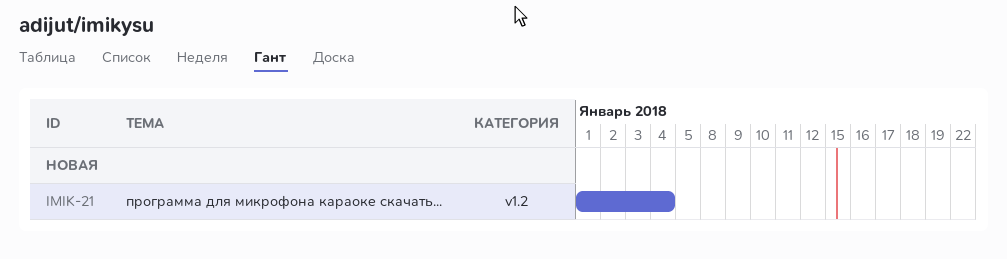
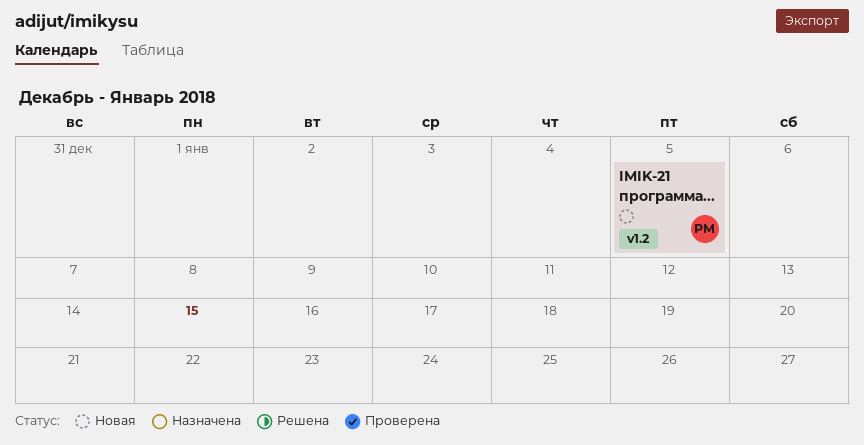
IMIK-21, due: Jan 4 -> Jan 5

